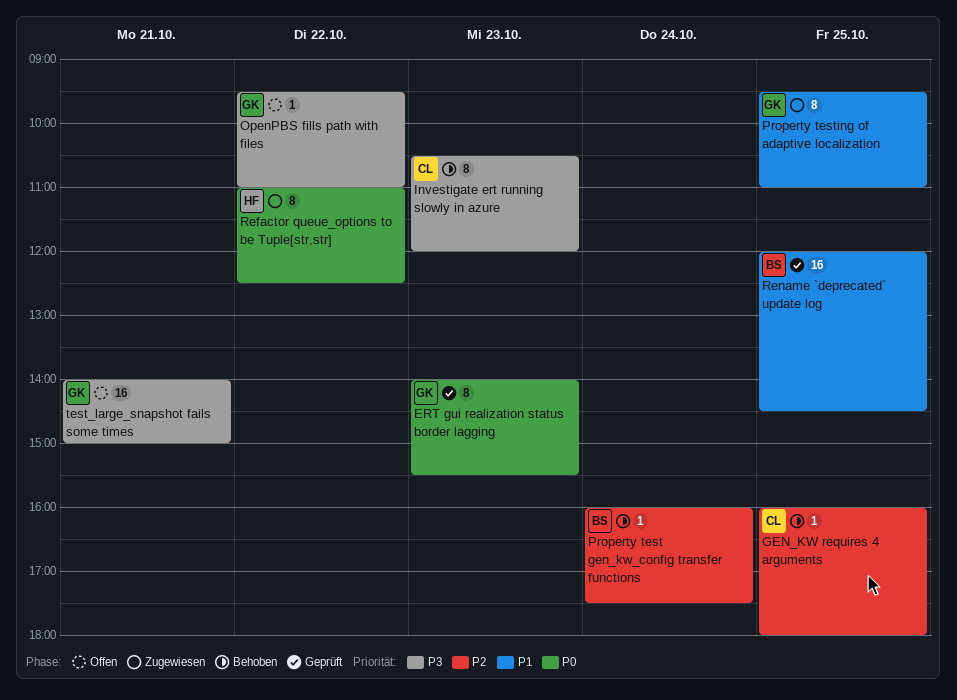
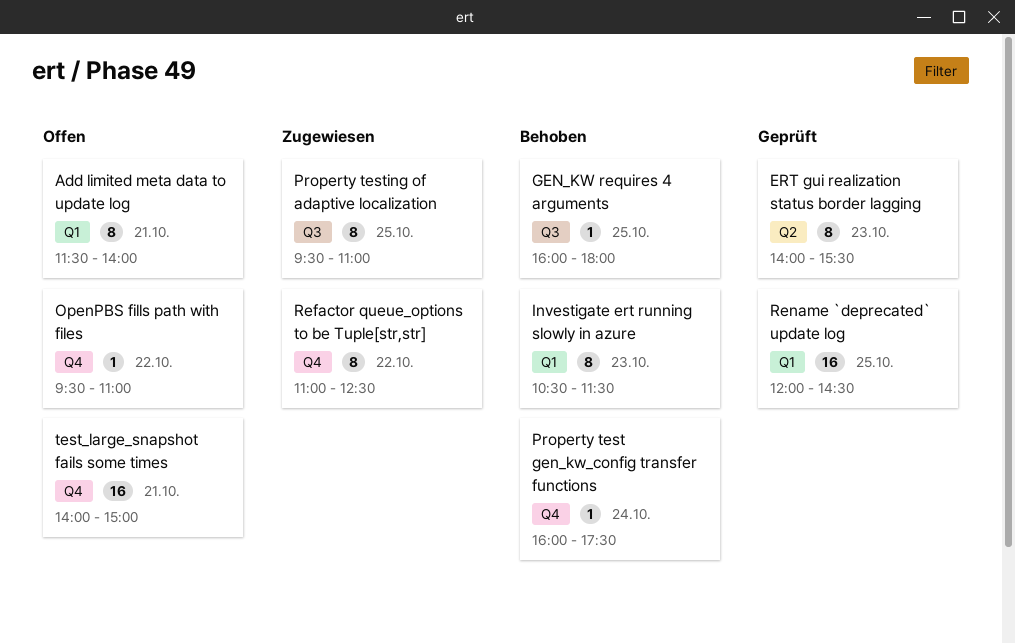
Add limited meta data to update log: none -> present
Investigate ert running slowly in azure, ends: 12:00 -> 11:30

